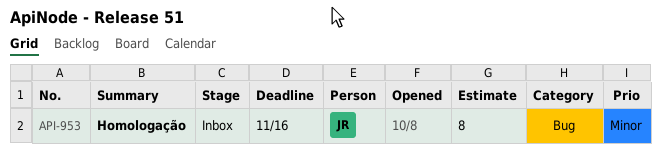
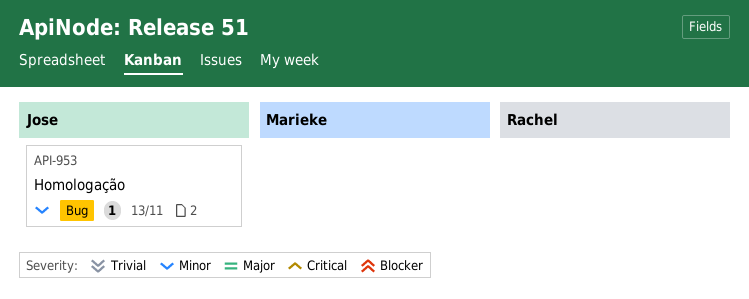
API-953, estimate: 8 -> 1
API-953, due: Nov 16 -> Nov 13

